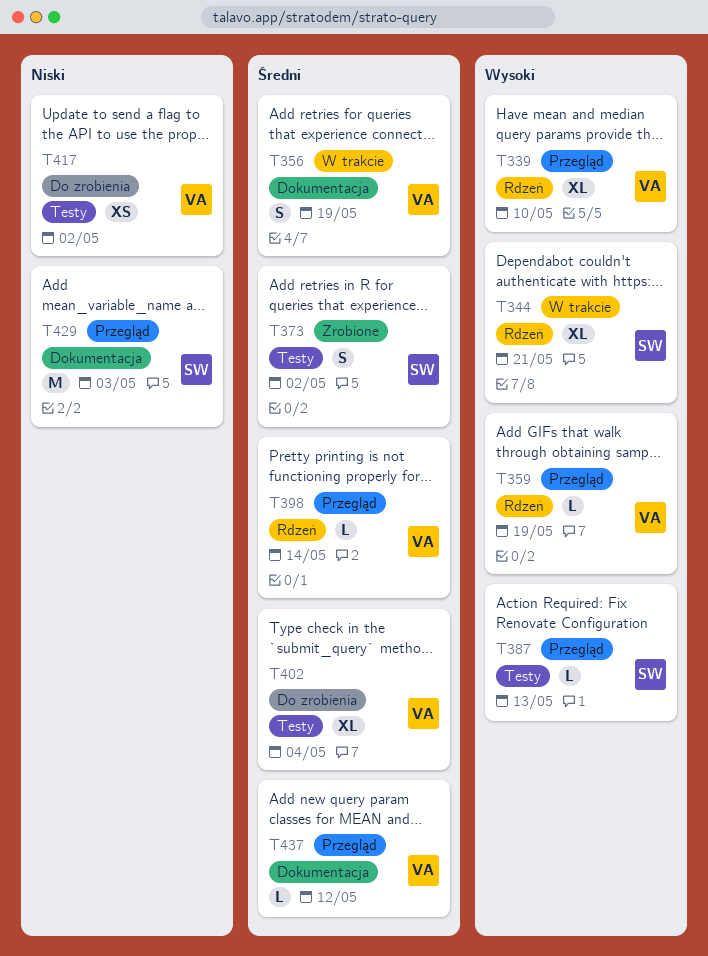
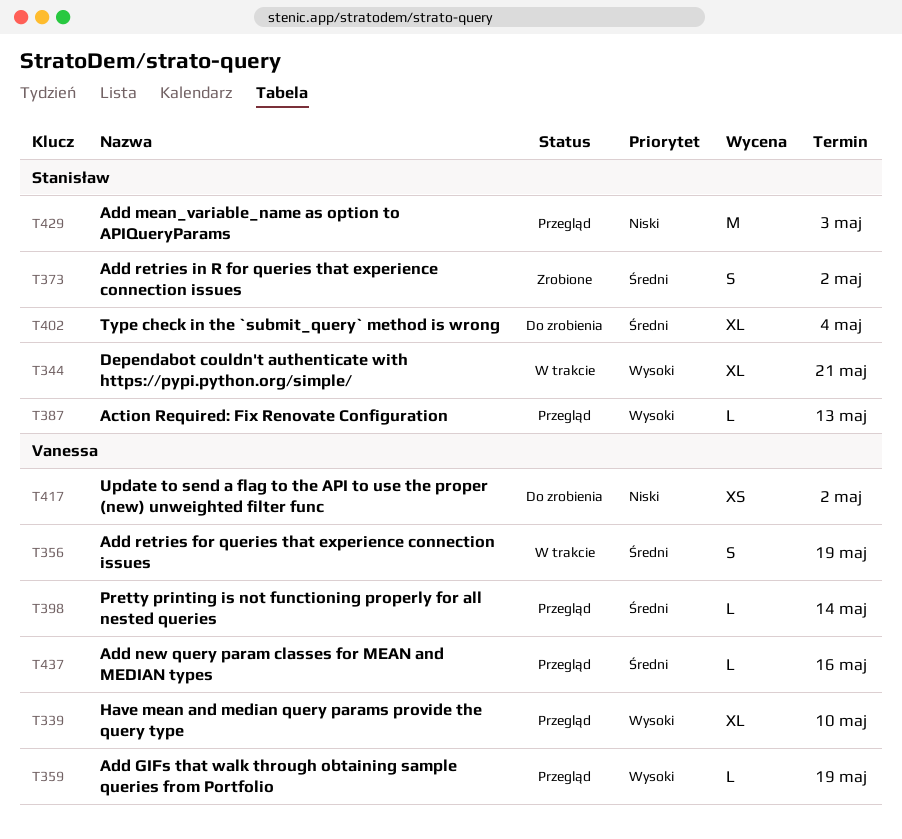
T402, owner: Vanessa -> Stanisław
T437, due: May 12 -> May 16

